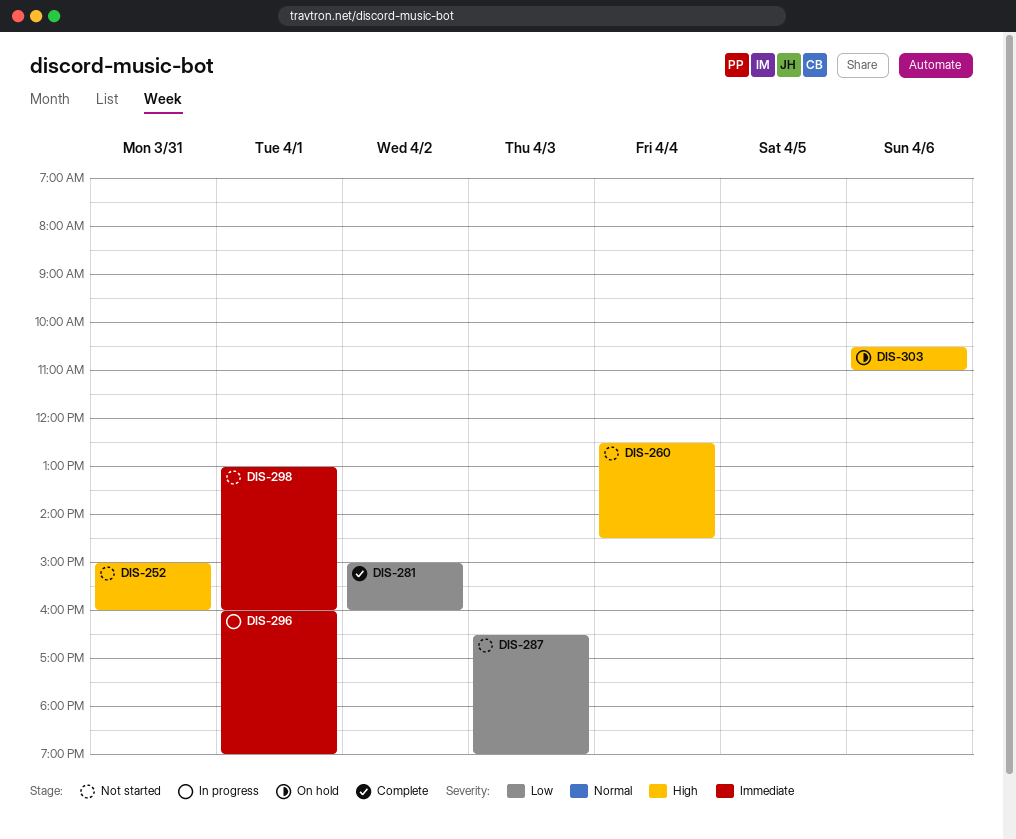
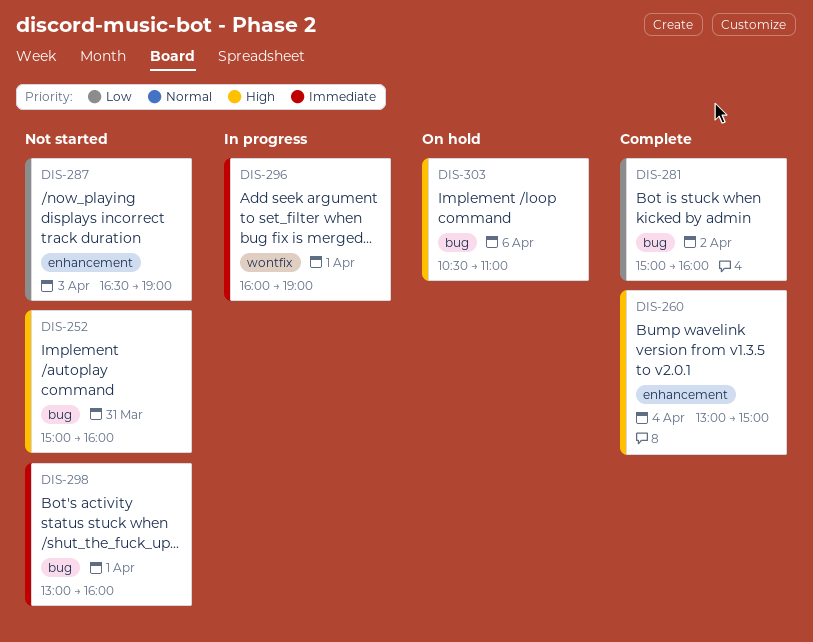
DIS-260, status: Not started -> Complete
DIS-260, begins: 12:30 -> 13:00
DIS-260, ends: 14:30 -> 15:00

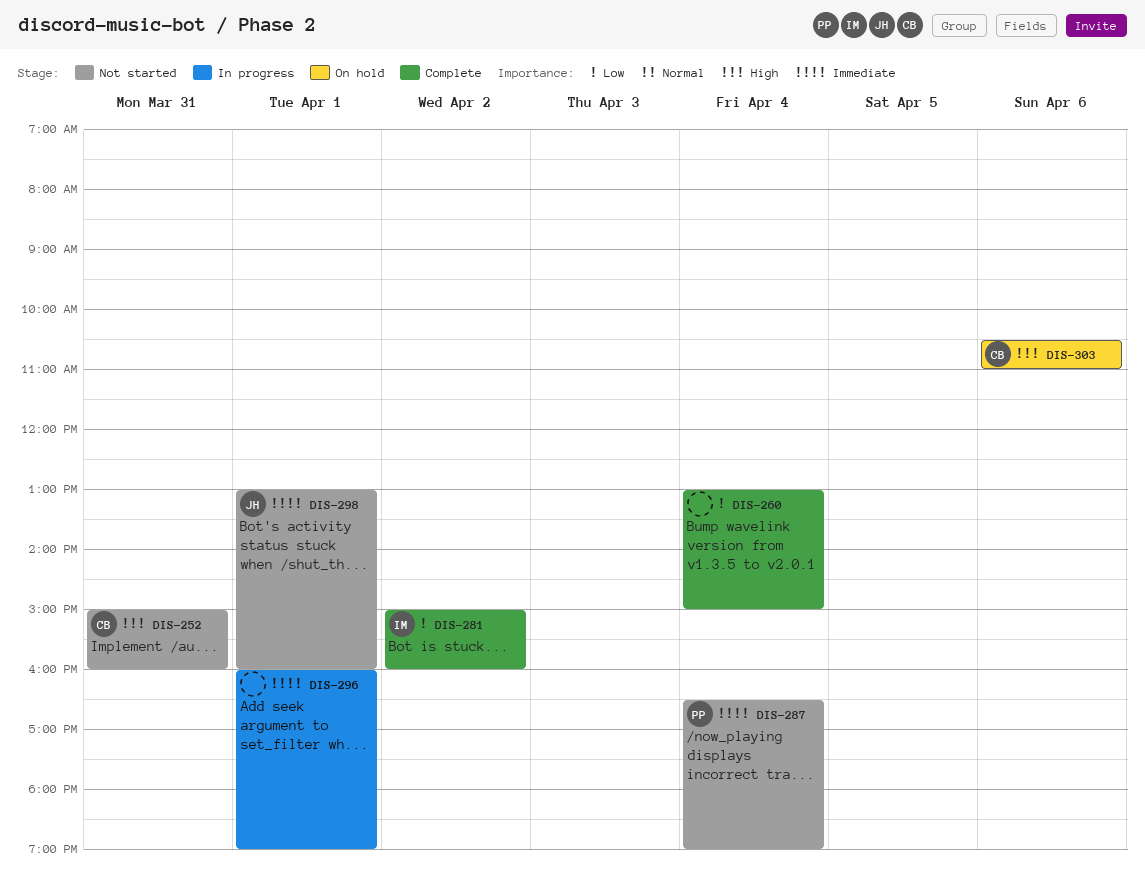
DIS-260, priority: High -> Low
DIS-287, priority: Low -> Immediate
DIS-287, day: Apr 3 -> Apr 4

